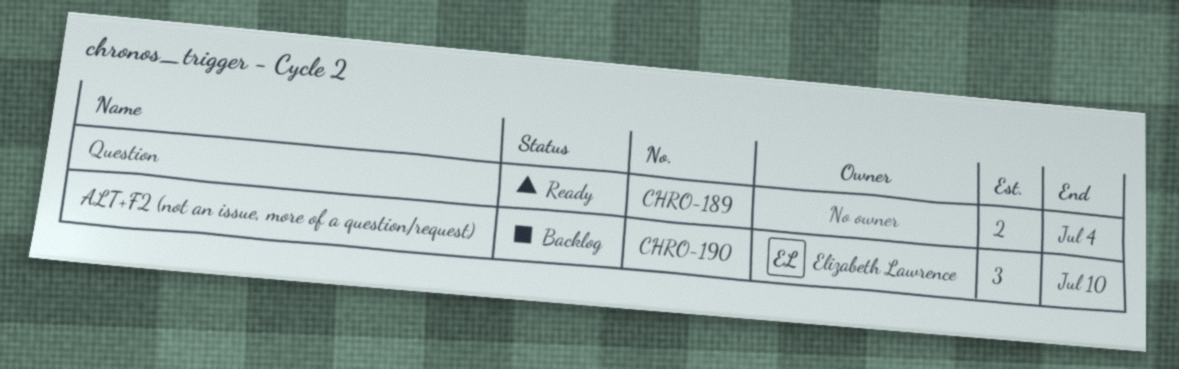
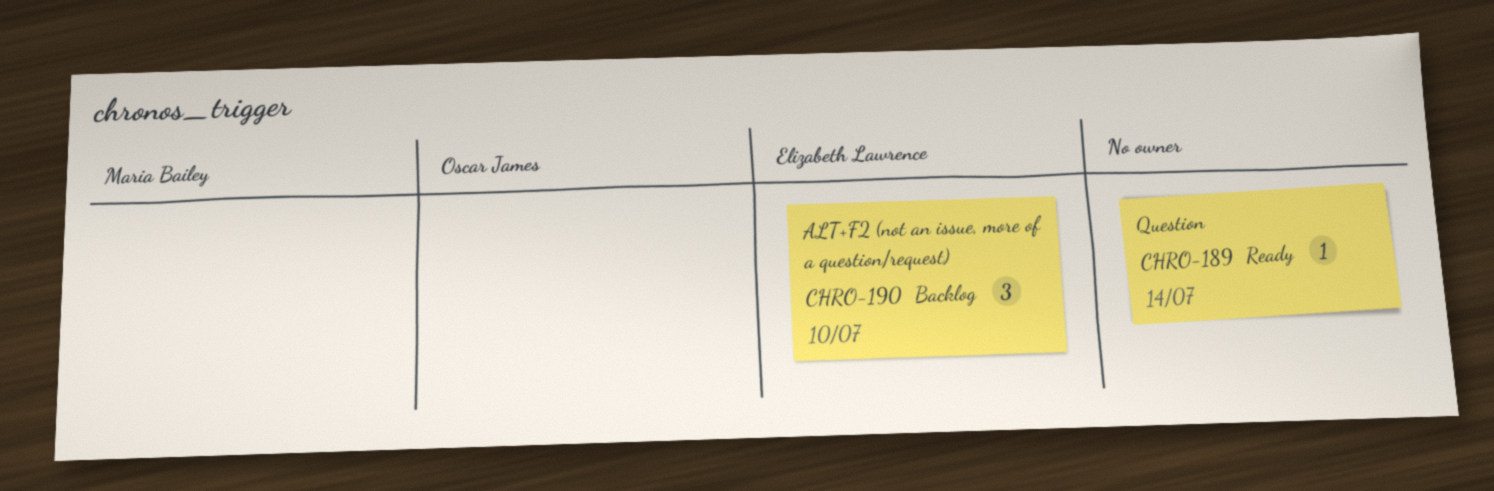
CHRO-189, estimate: 2 -> 1
CHRO-189, due: Jul 4 -> Jul 14

